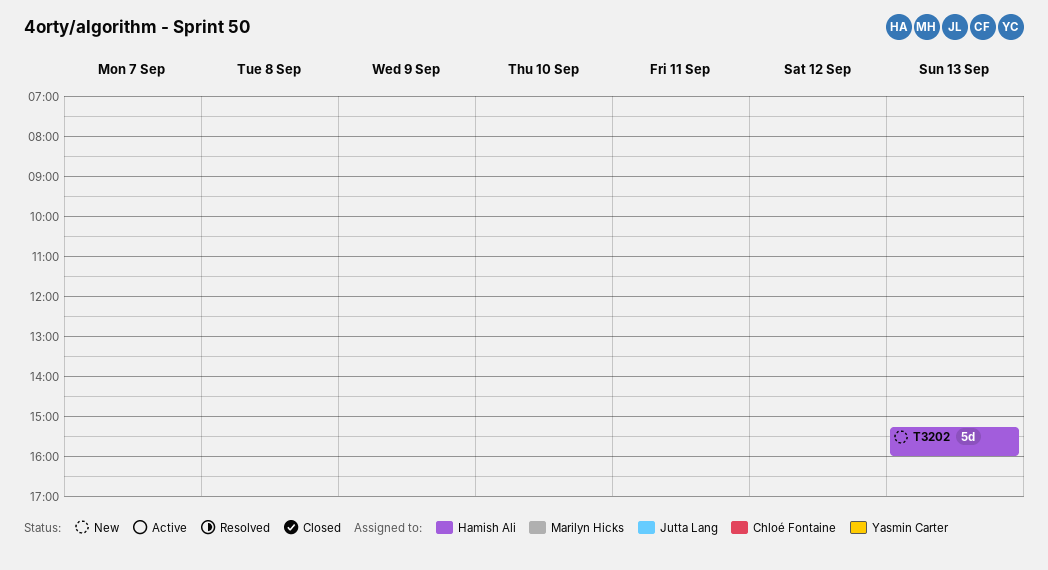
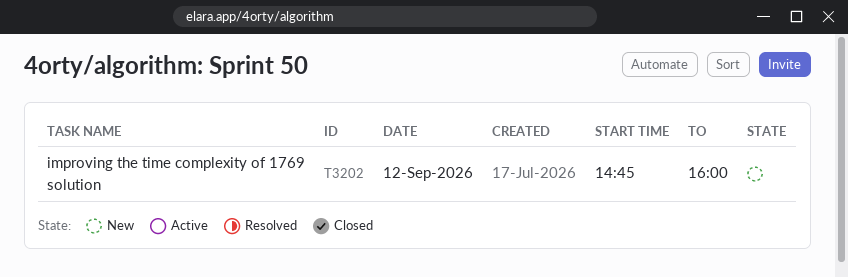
T3202, day: Sep 13 -> Sep 12
T3202, begins: 15:15 -> 14:45

